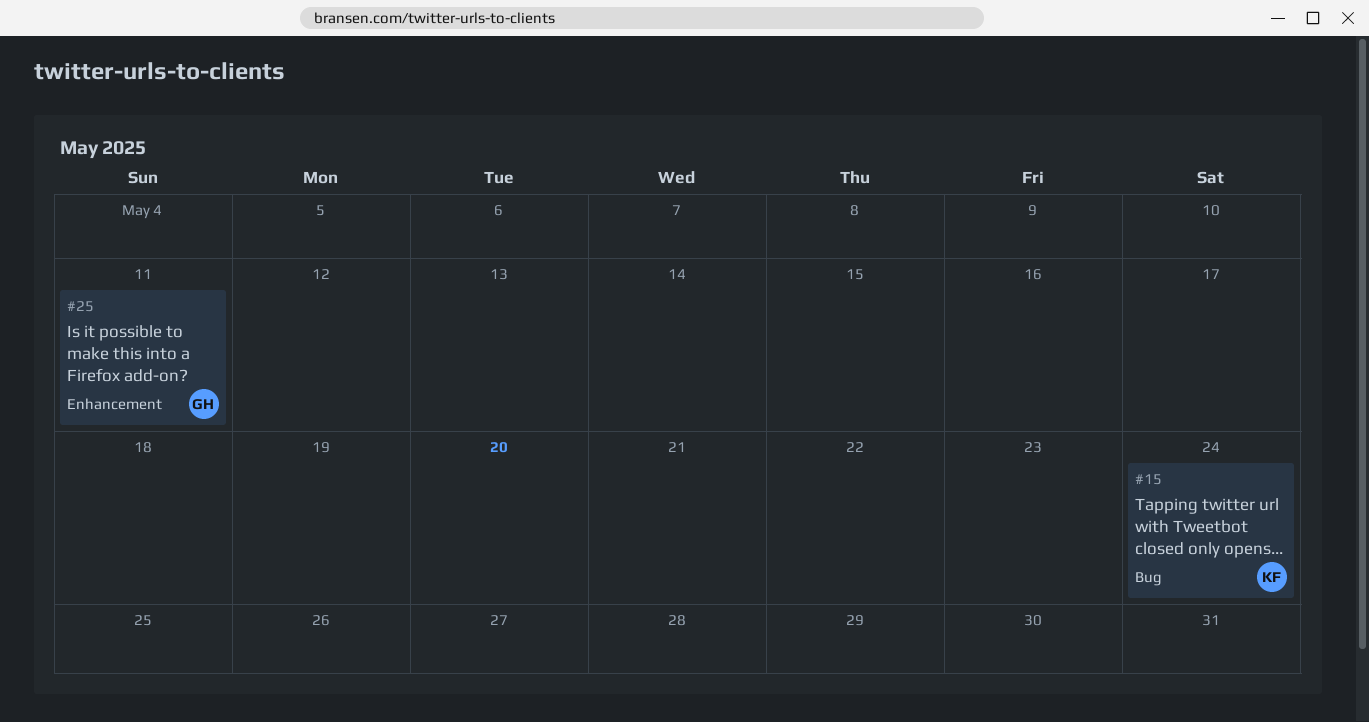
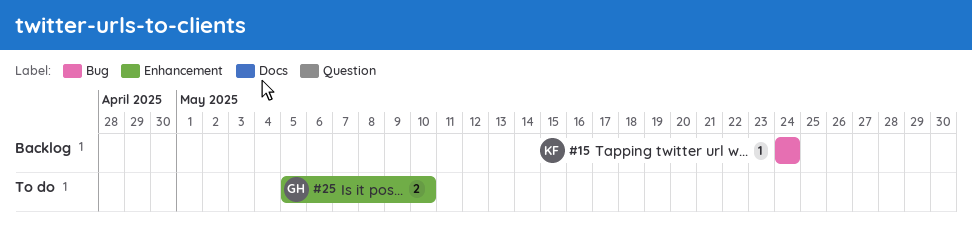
#25, due: May 11 -> May 10

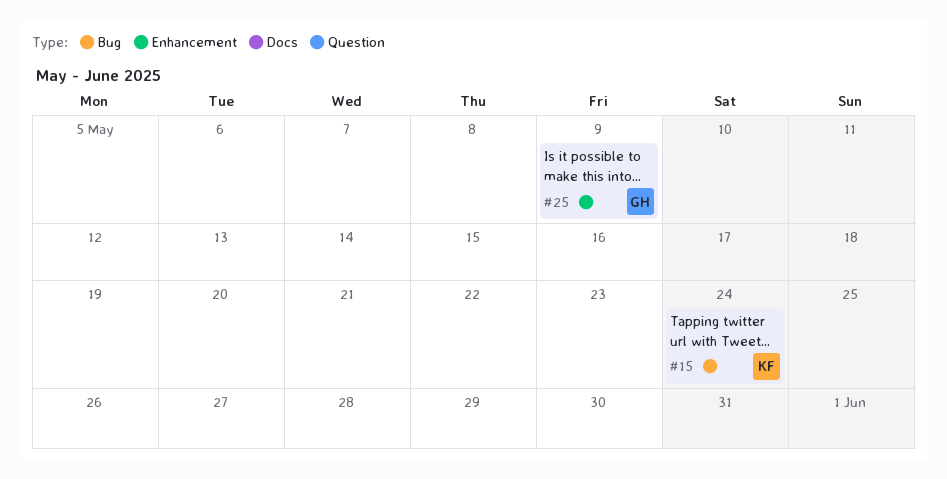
#25, due: May 10 -> May 9

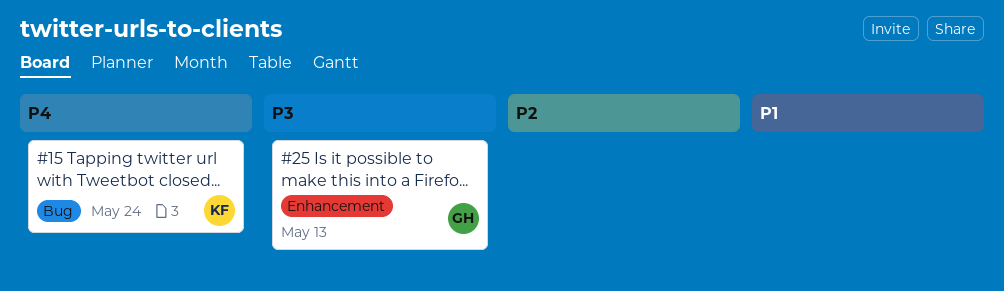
#25, due: May 9 -> May 13

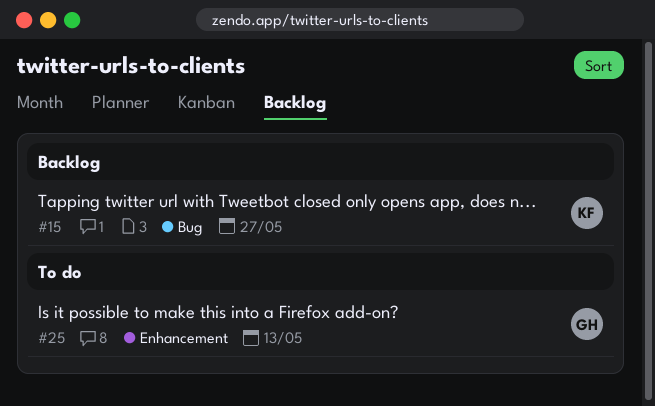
#15, due: May 24 -> May 27

